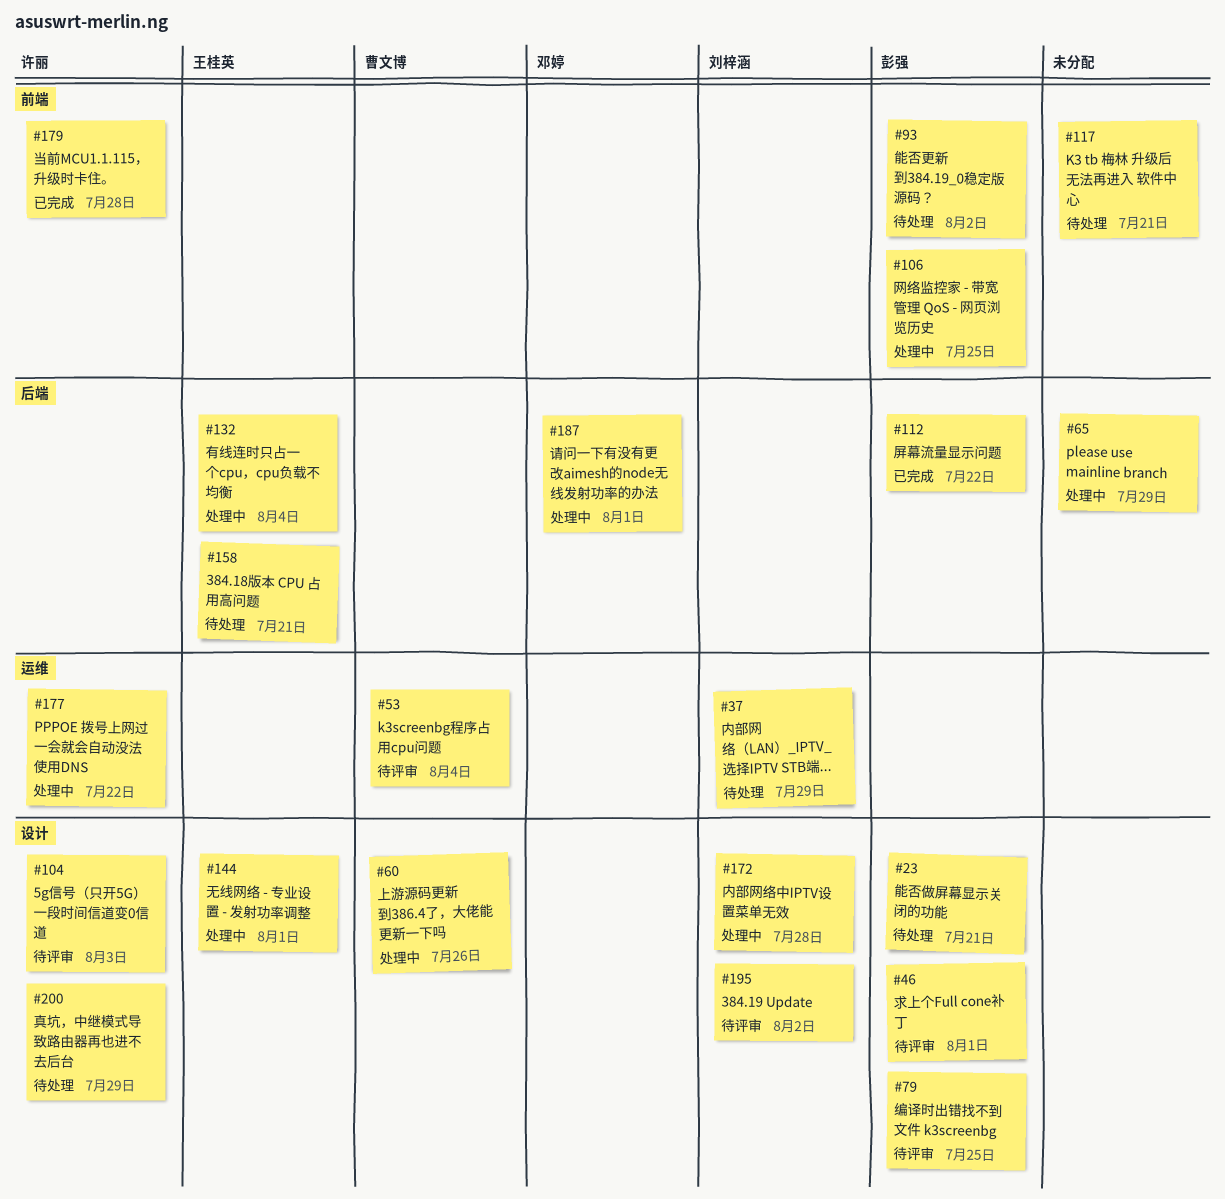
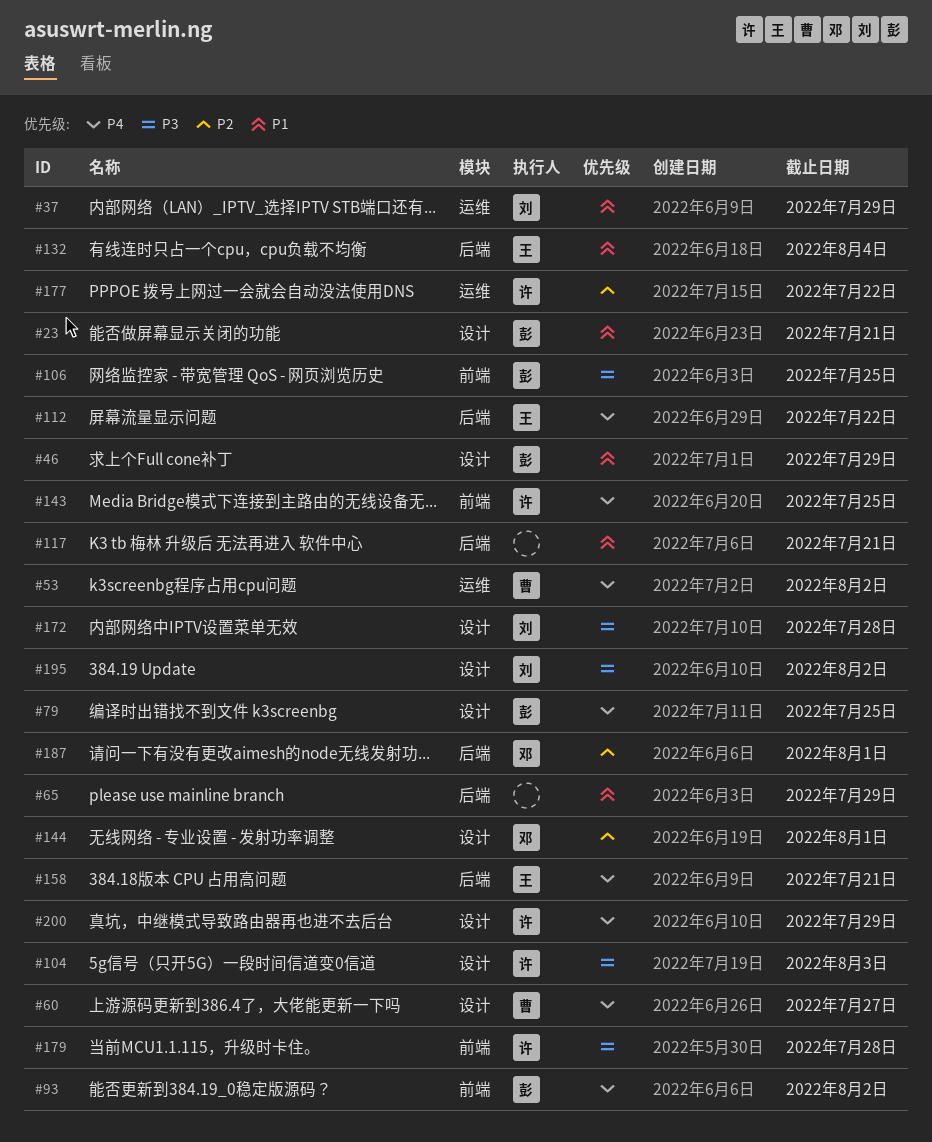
#46, due: Aug 1 -> Jul 29
#53, due: Aug 4 -> Aug 2
#60, due: Jul 26 -> Jul 27
#112, owner: 彭强 -> 王桂英
#117, label: 前端 -> 后端
#143: none -> present
#144, owner: 王桂英 -> 邓婷

